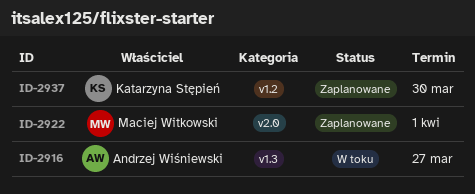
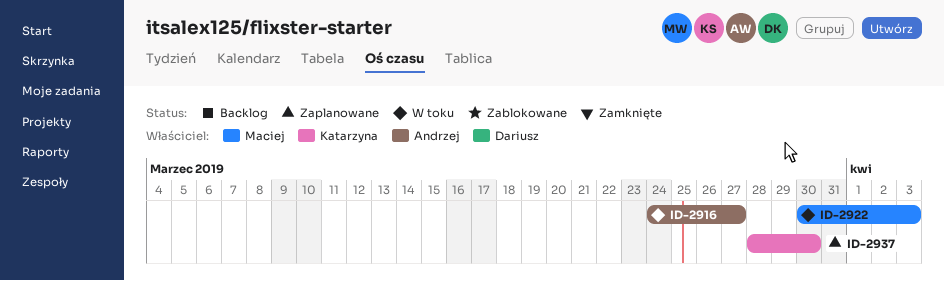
ID-2922, status: Zaplanowane -> W toku
ID-2922, due: Apr 1 -> Apr 3

